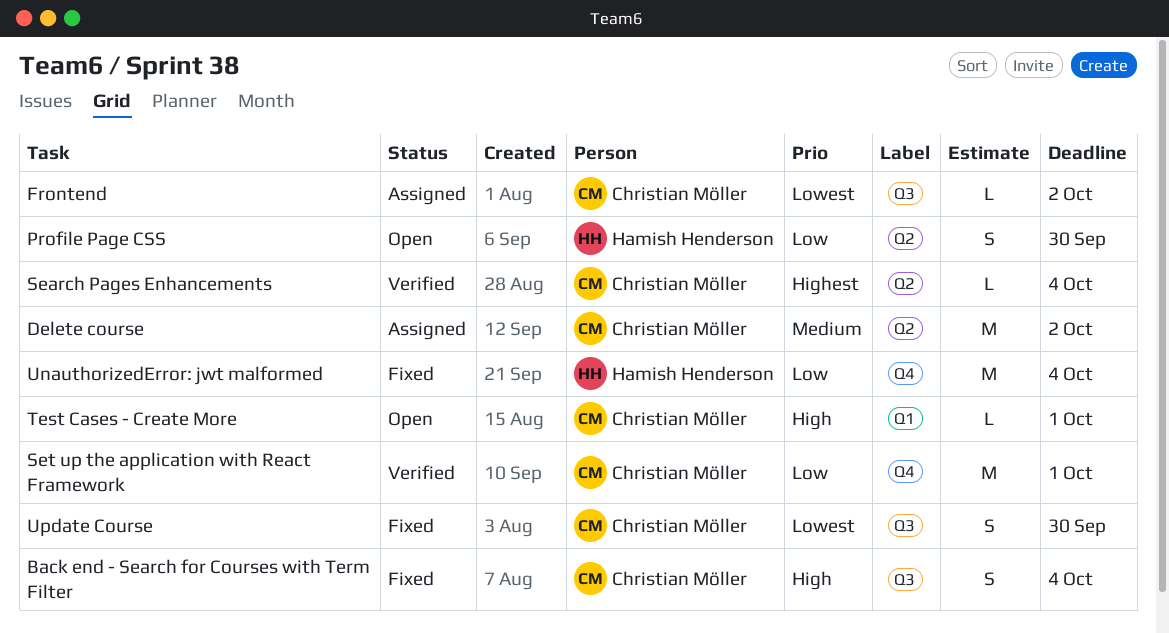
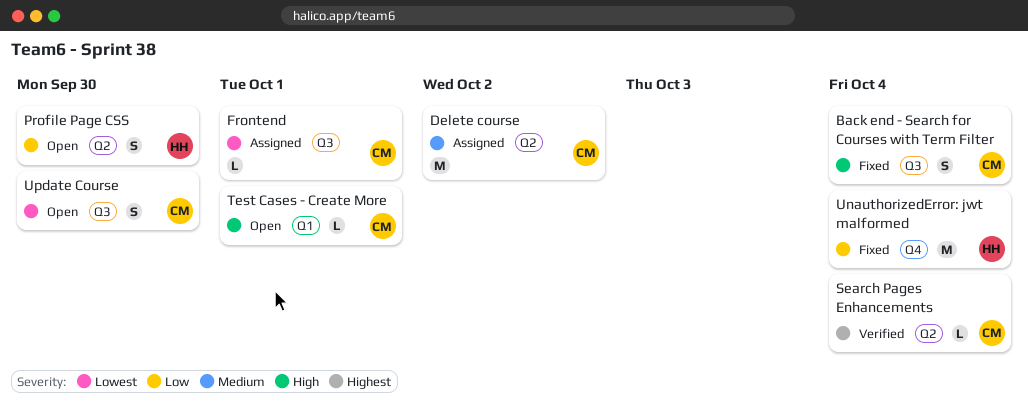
Frontend, due: Oct 2 -> Oct 1
Set up the application with React Framework: present -> none
Update Course, status: Fixed -> Open

